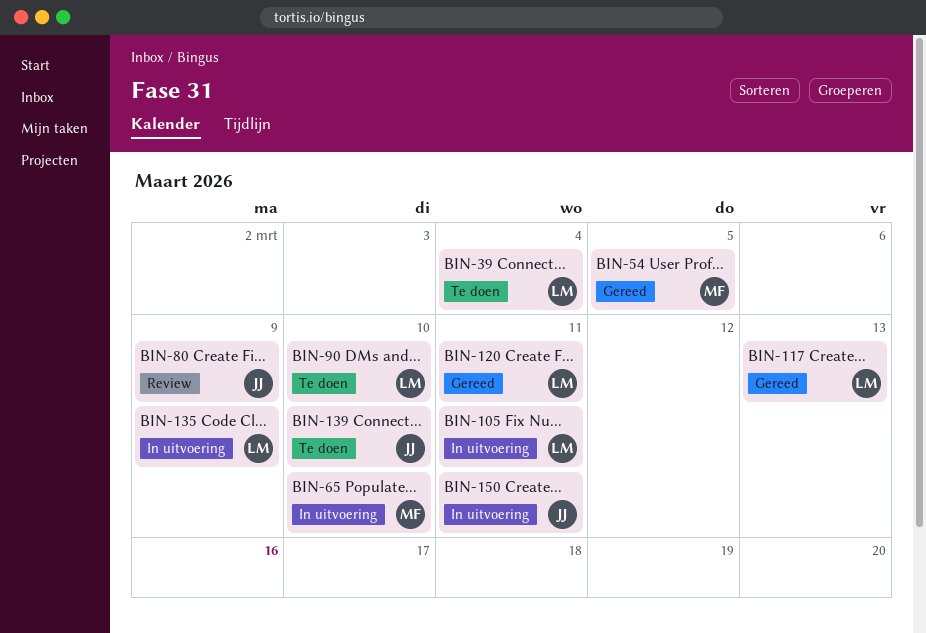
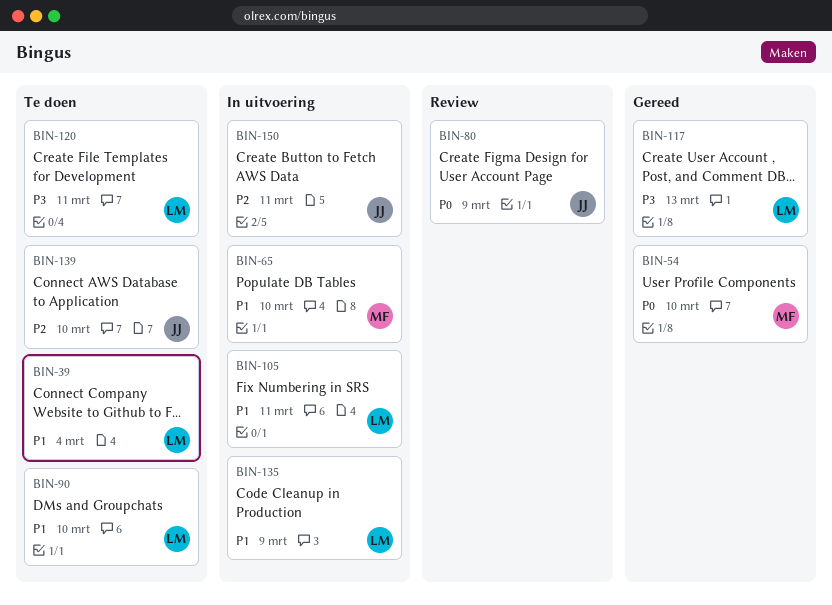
BIN-54, due: Mar 5 -> Mar 10
BIN-120, status: Gereed -> Te doen

